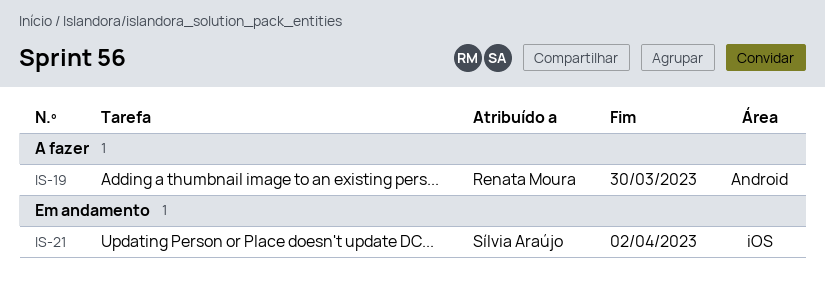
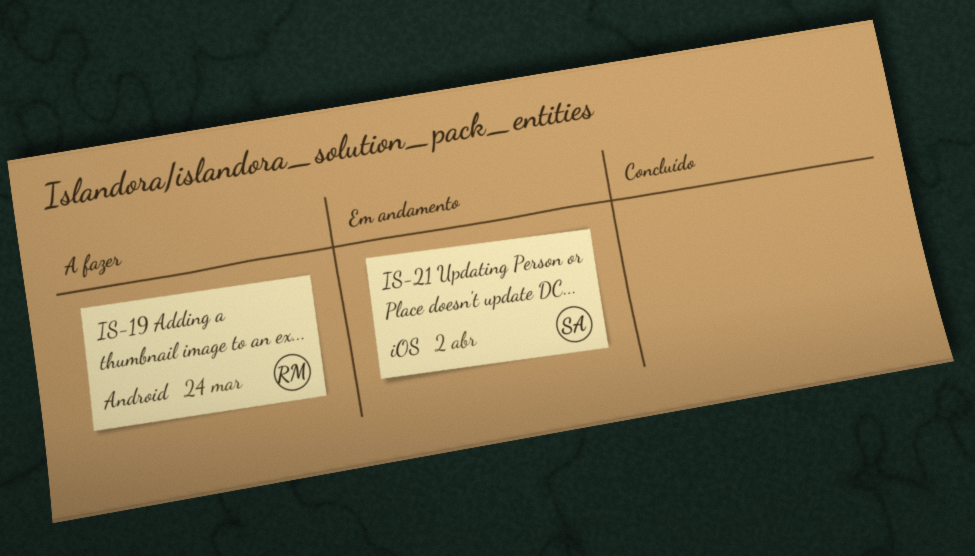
IS-19, due: Mar 30 -> Mar 24

